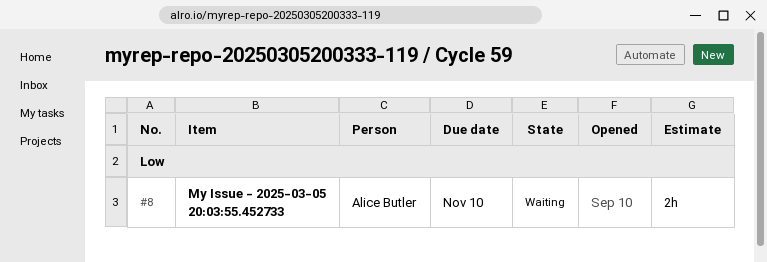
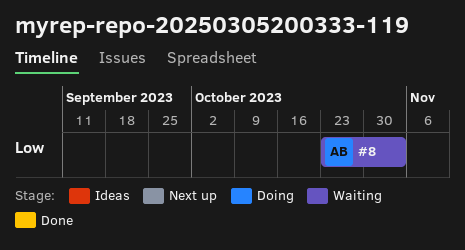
#8, due: Nov 10 -> Nov 3

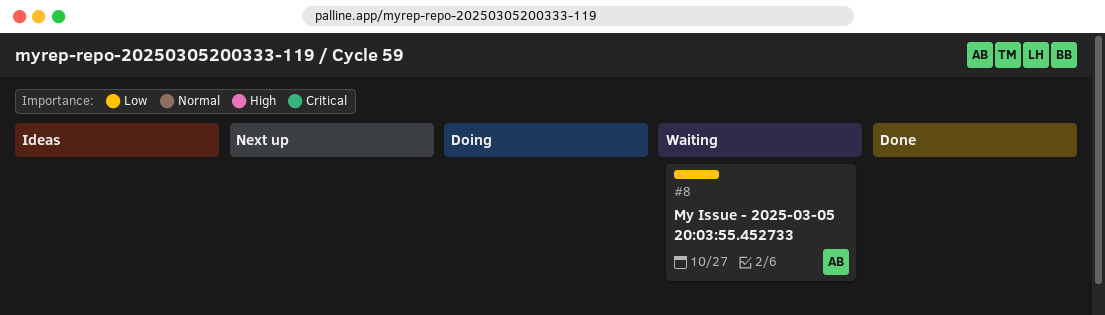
#8, due: Nov 3 -> Oct 27

